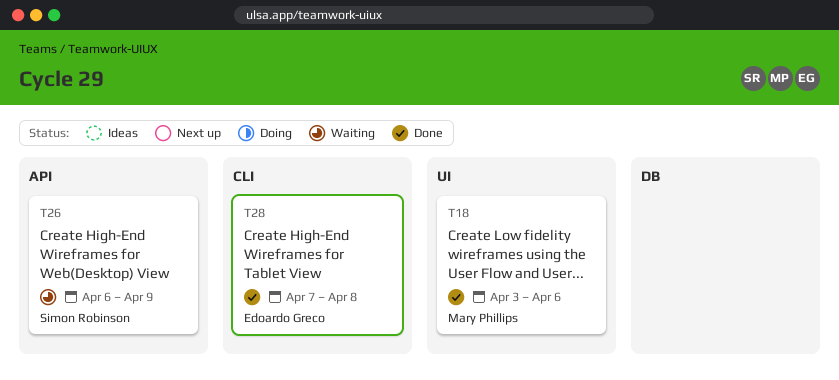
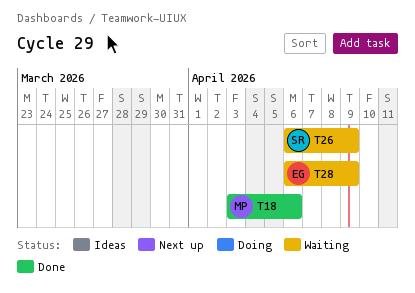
T28, status: Done -> Waiting
T28, start: Apr 7 -> Apr 6
T28, due: Apr 8 -> Apr 9

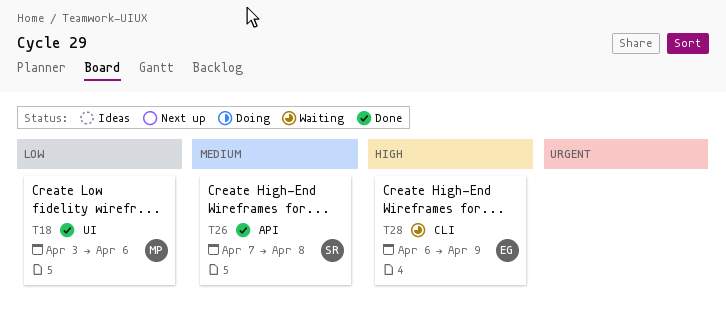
T26, status: Waiting -> Done
T26, start: Apr 6 -> Apr 7
T26, due: Apr 9 -> Apr 8

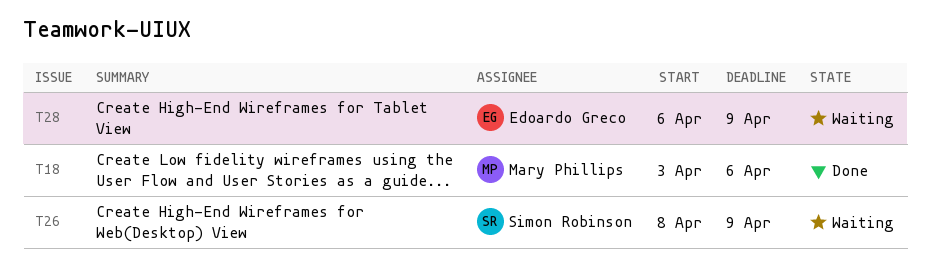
T26, status: Done -> Waiting
T26, start: Apr 7 -> Apr 8
T26, due: Apr 8 -> Apr 9

